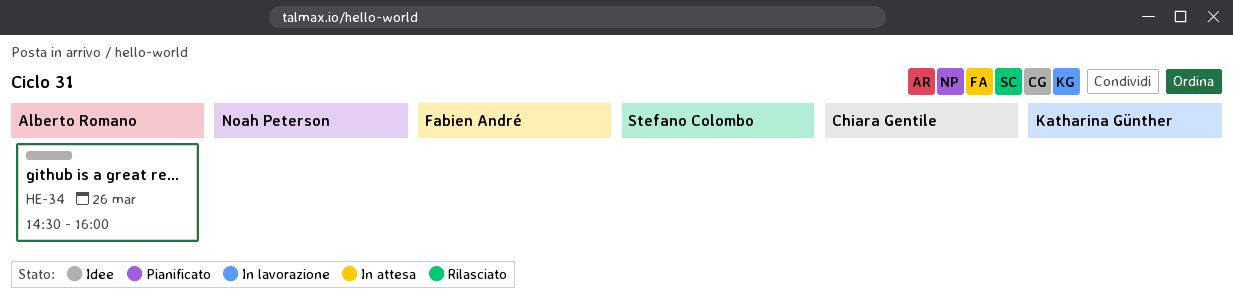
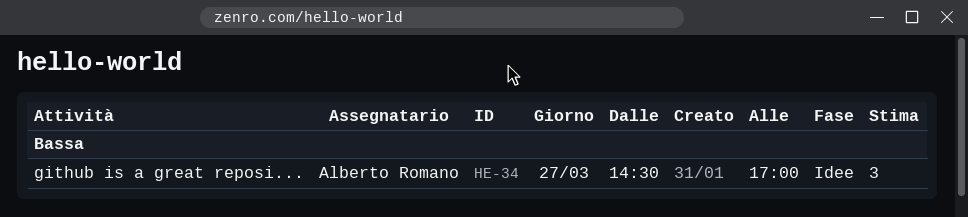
HE-34, day: Mar 26 -> Mar 27
HE-34, ends: 16:00 -> 17:00

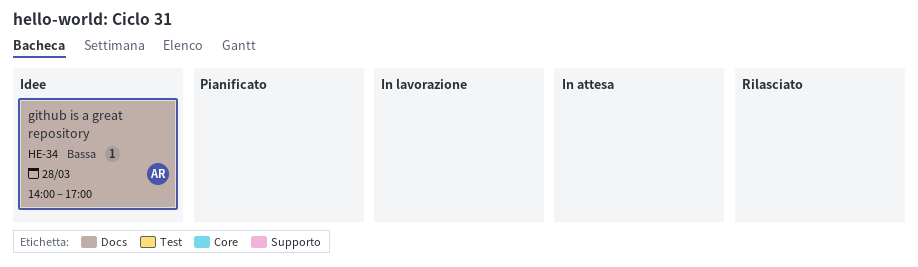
HE-34, estimate: 3 -> 1
HE-34, day: Mar 27 -> Mar 28
HE-34, begins: 14:30 -> 14:00

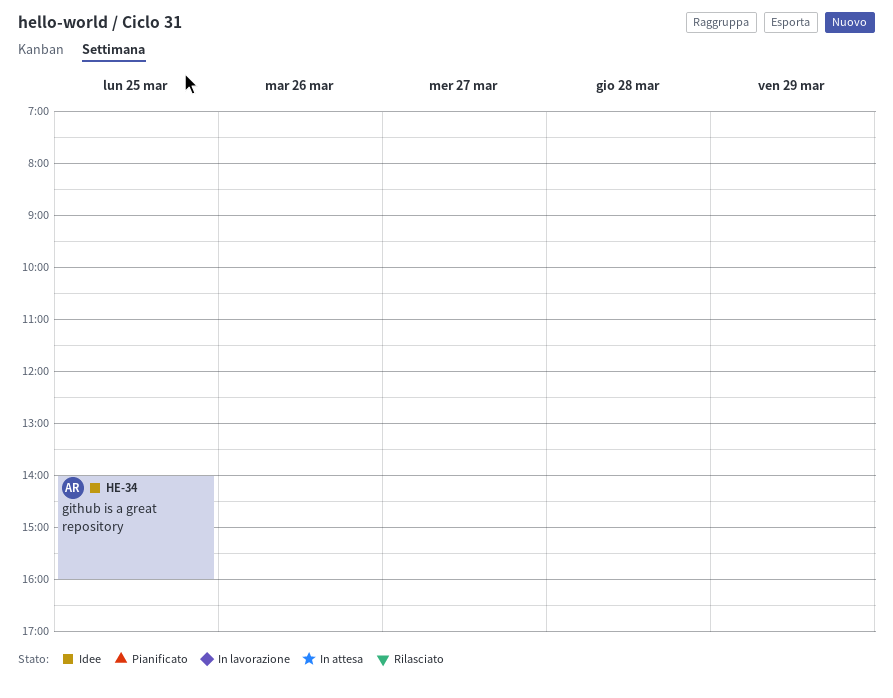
HE-34, day: Mar 28 -> Mar 25
HE-34, ends: 17:00 -> 16:00

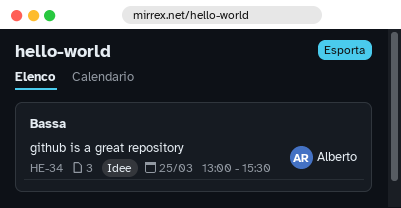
HE-34, begins: 14:00 -> 13:00
HE-34, ends: 16:00 -> 15:30

